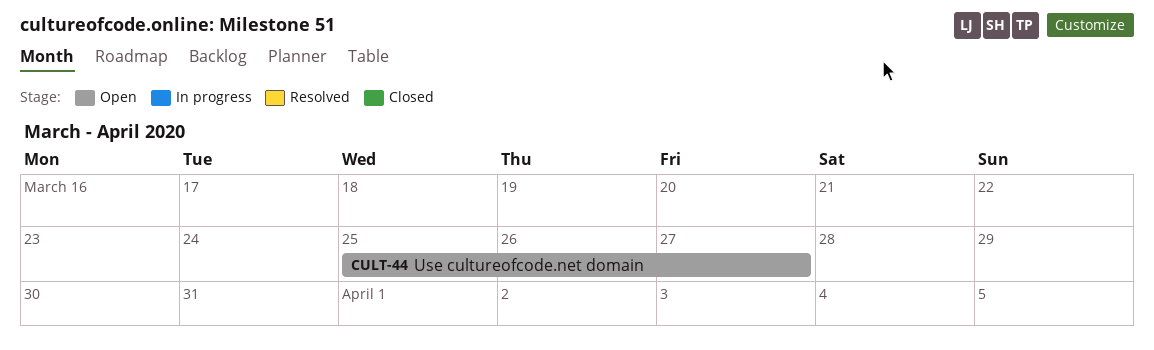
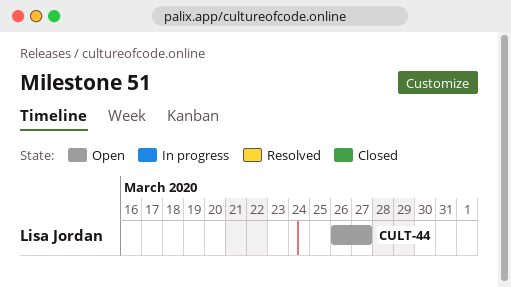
CULT-44, start: Mar 25 -> Mar 26

